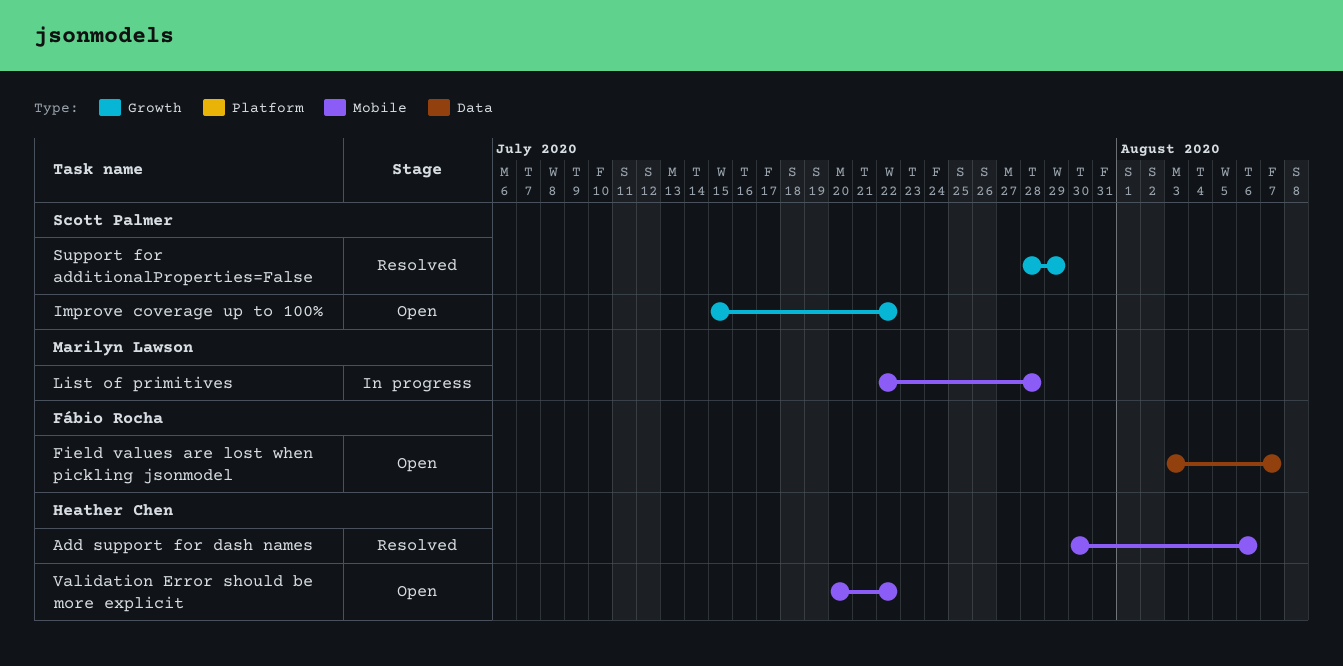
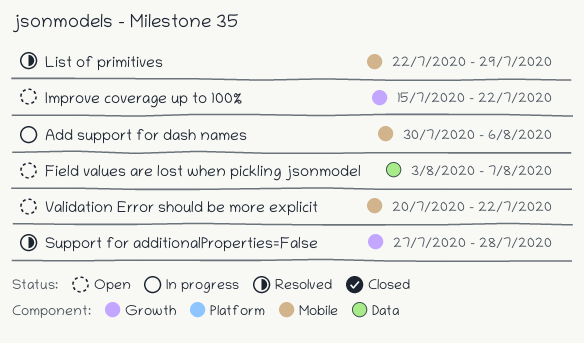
Add support for dash names, status: Resolved -> In progress
List of primitives, status: In progress -> Resolved
List of primitives, due: Jul 28 -> Jul 29
Support for additionalProperties=False, start: Jul 28 -> Jul 27
Support for additionalProperties=False, due: Jul 29 -> Jul 28

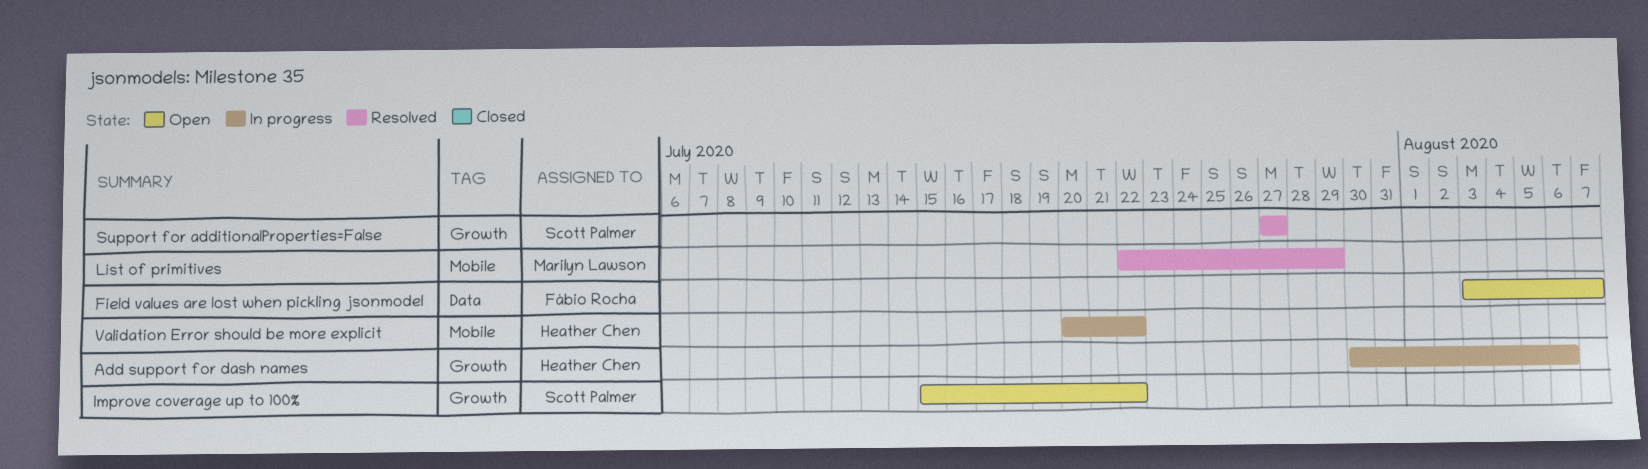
Add support for dash names, label: Mobile -> Growth
Support for additionalProperties=False, due: Jul 28 -> Jul 27
Validation Error should be more explicit, status: Open -> In progress

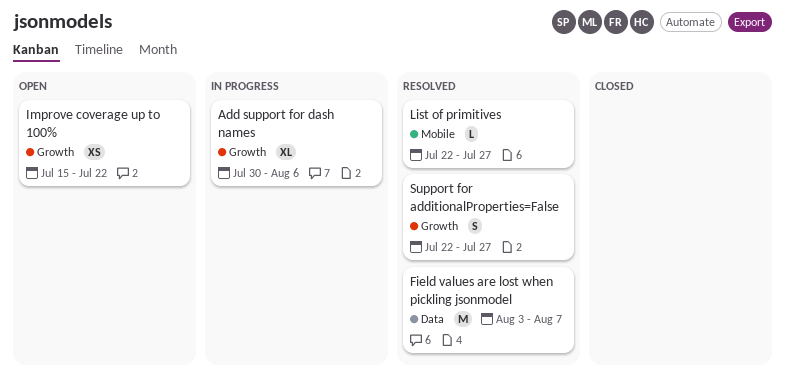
Field values are lost when pickling jsonmodel, status: Open -> Resolved
List of primitives, due: Jul 29 -> Jul 27
Support for additionalProperties=False, start: Jul 27 -> Jul 22
Validation Error should be more explicit: present -> none

